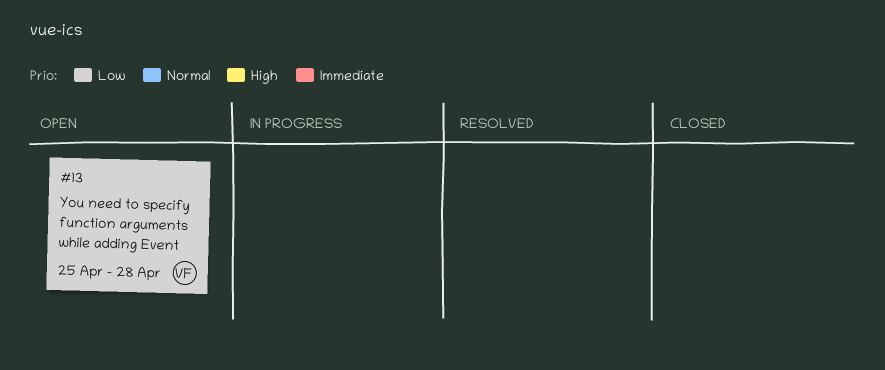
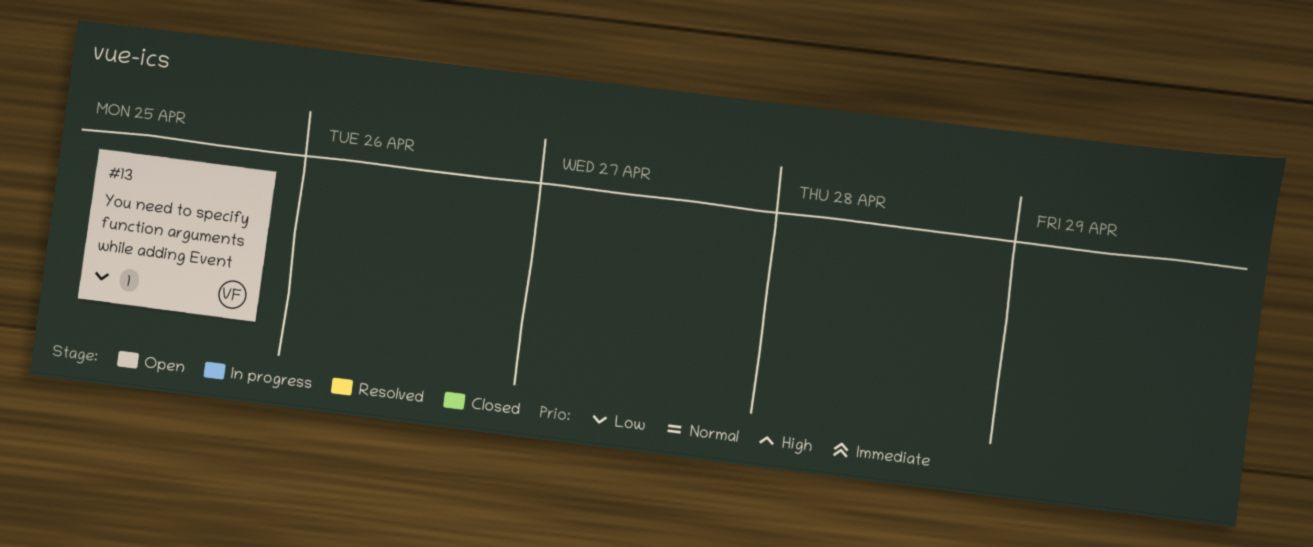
#13, due: Apr 28 -> Apr 25

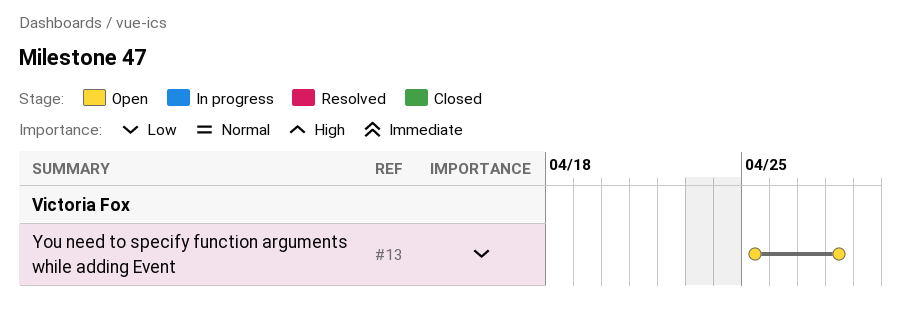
#13, due: Apr 25 -> Apr 28

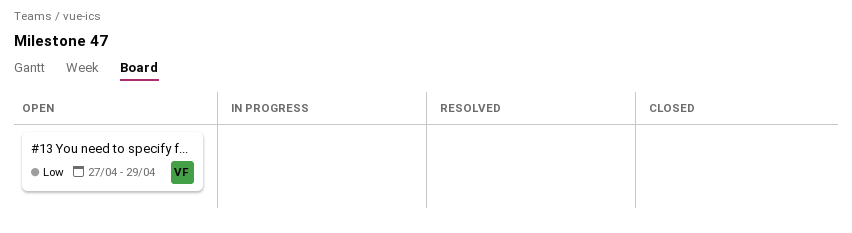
#13, start: Apr 25 -> Apr 27
#13, due: Apr 28 -> Apr 29

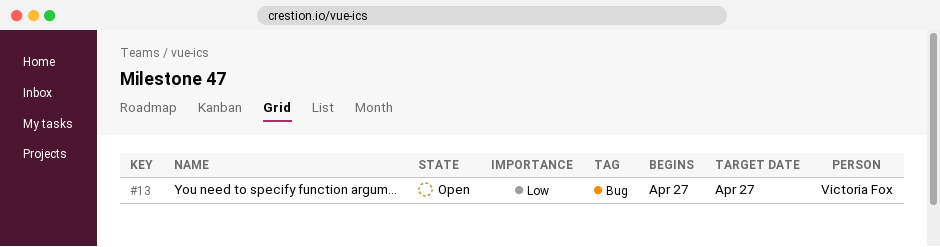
#13, due: Apr 29 -> Apr 27

